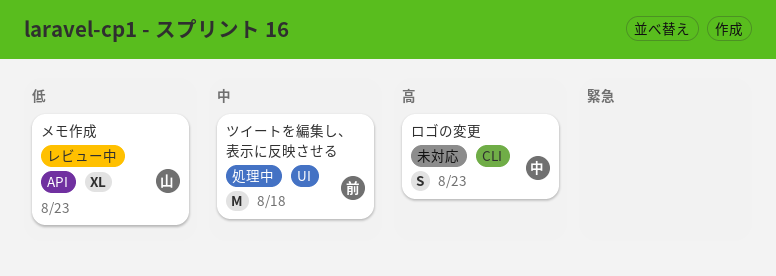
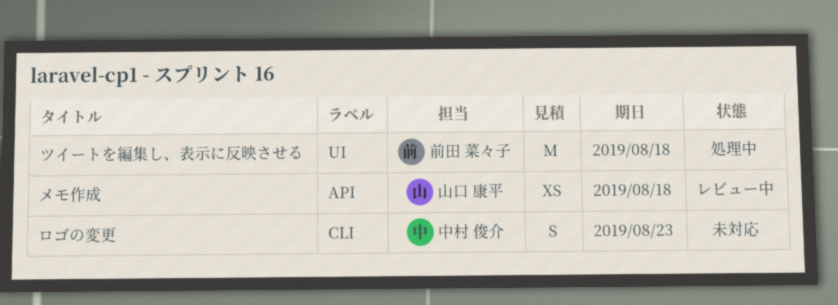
メモ作成, estimate: XL -> XS
メモ作成, due: Aug 23 -> Aug 18

